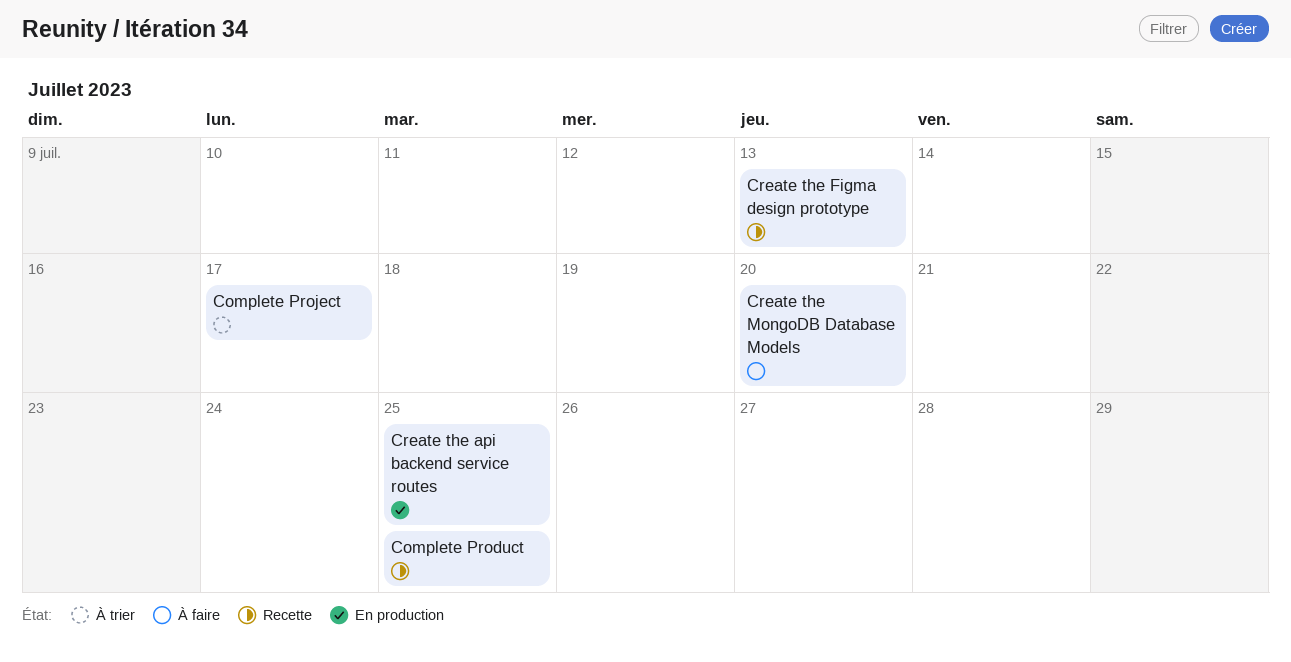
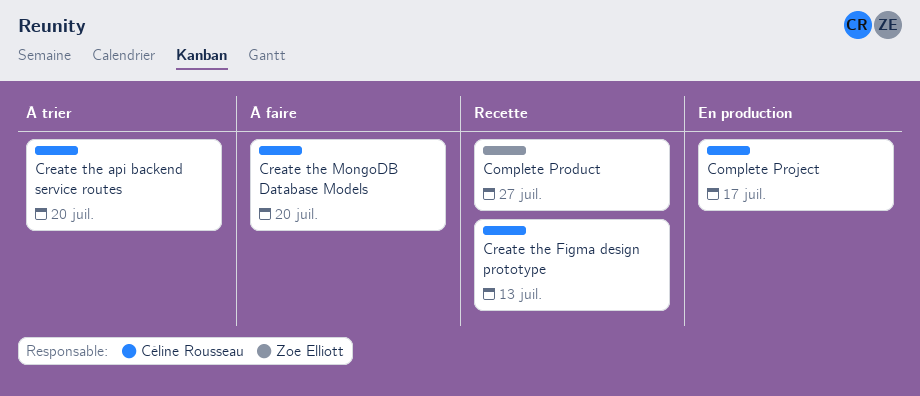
Complete Product, due: Jul 25 -> Jul 27
Complete Project, status: À trier -> En production
Create the api backend service routes, status: En production -> À trier
Create the api backend service routes, due: Jul 25 -> Jul 20

